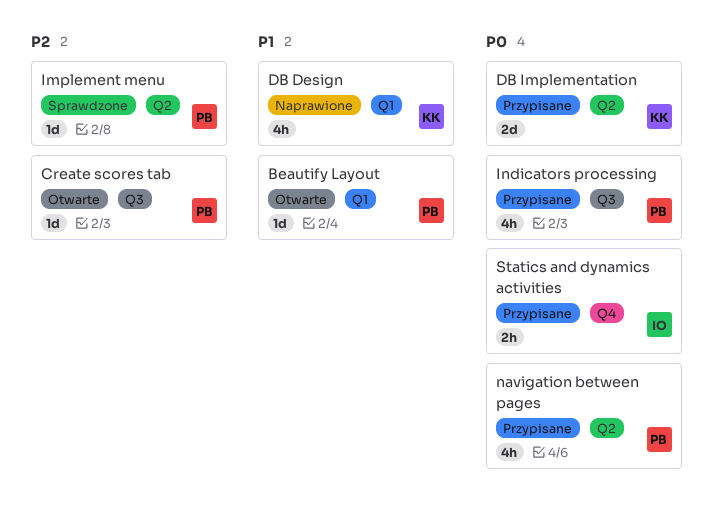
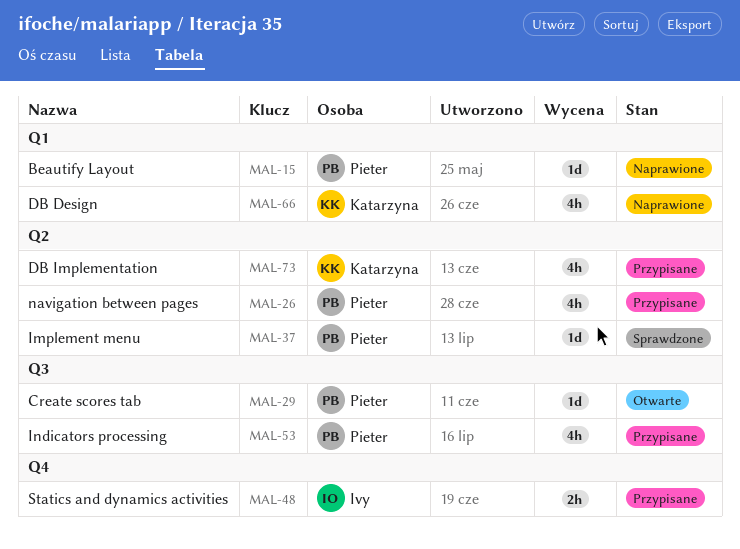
Beautify Layout, status: Otwarte -> Naprawione
DB Implementation, estimate: 2d -> 4h

